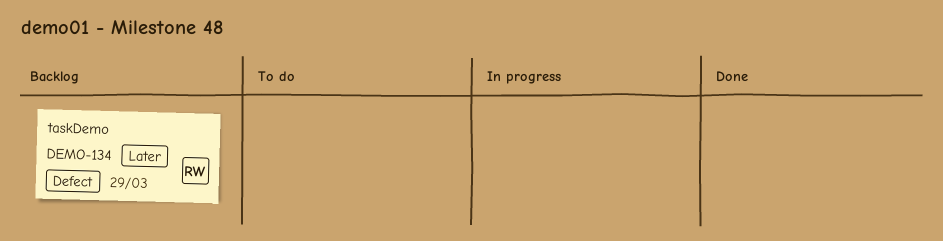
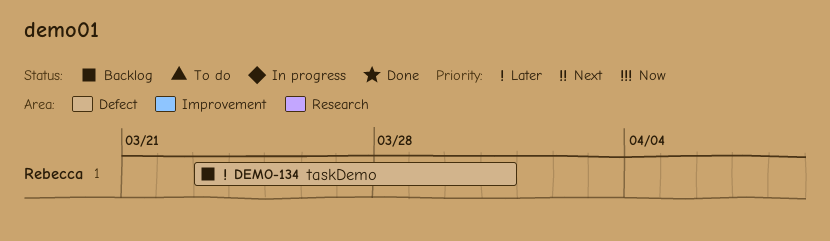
DEMO-134, due: Mar 29 -> Mar 31

